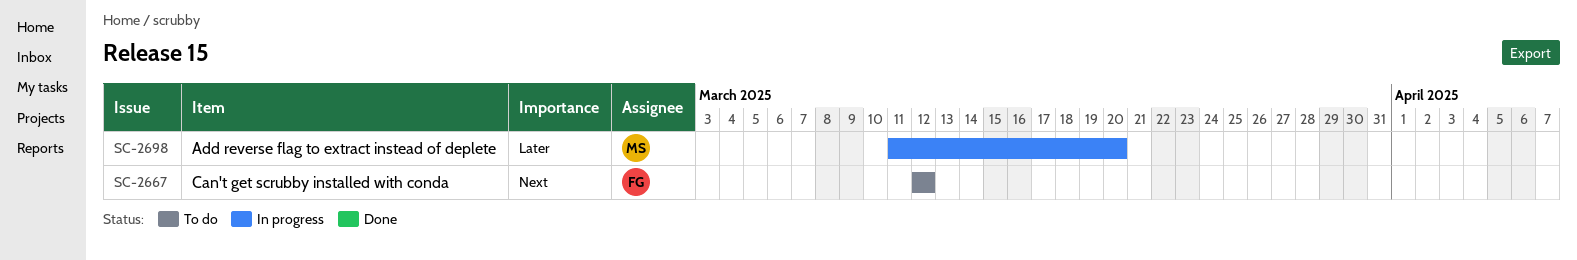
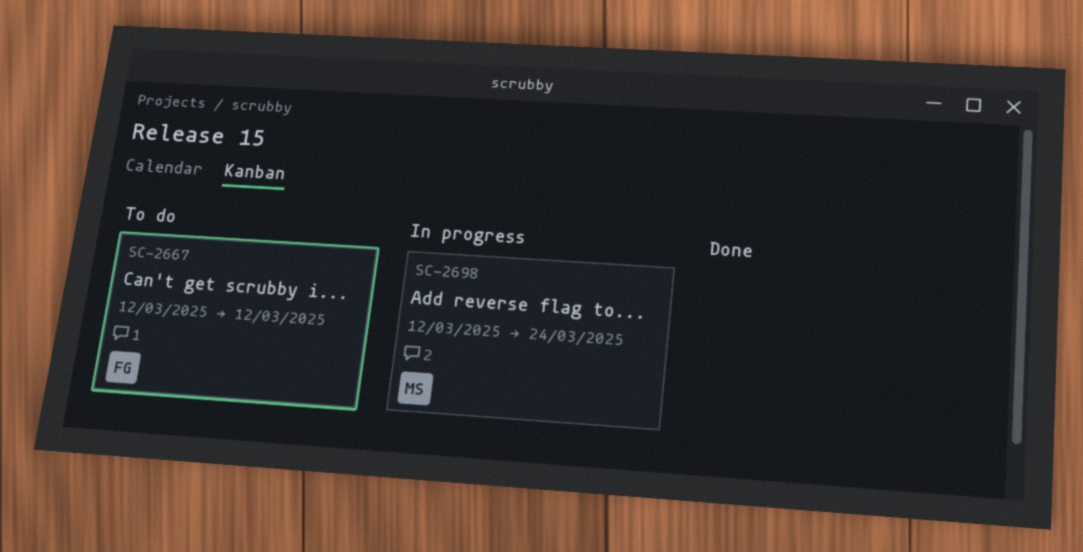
SC-2698, start: Mar 11 -> Mar 12
SC-2698, due: Mar 20 -> Mar 24

